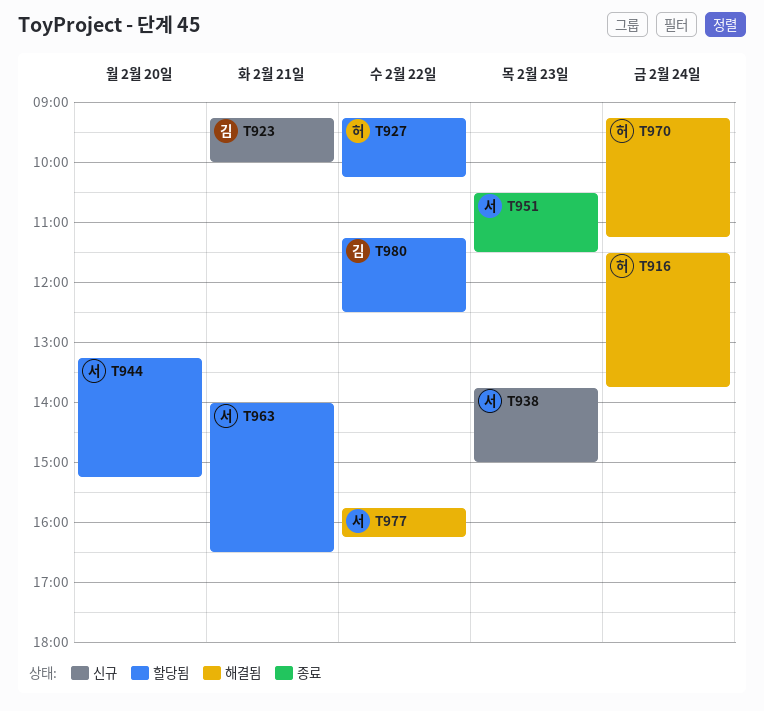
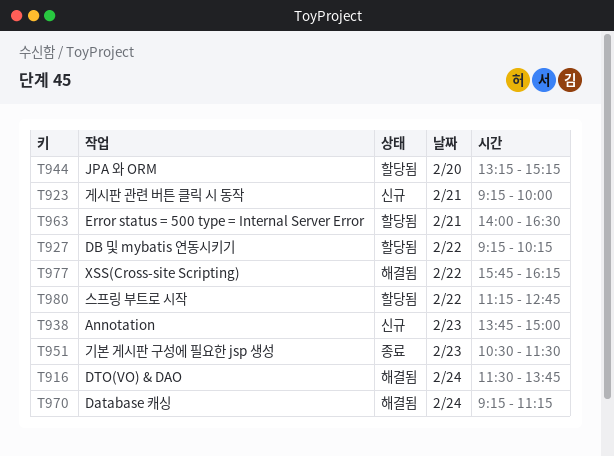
T980, ends: 12:30 -> 12:45

